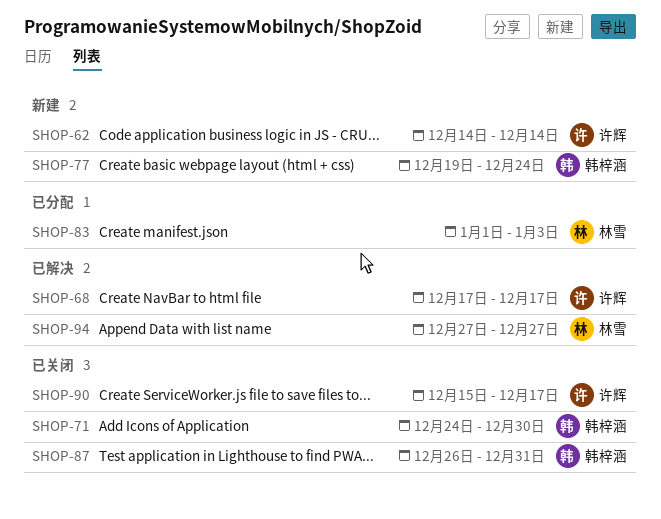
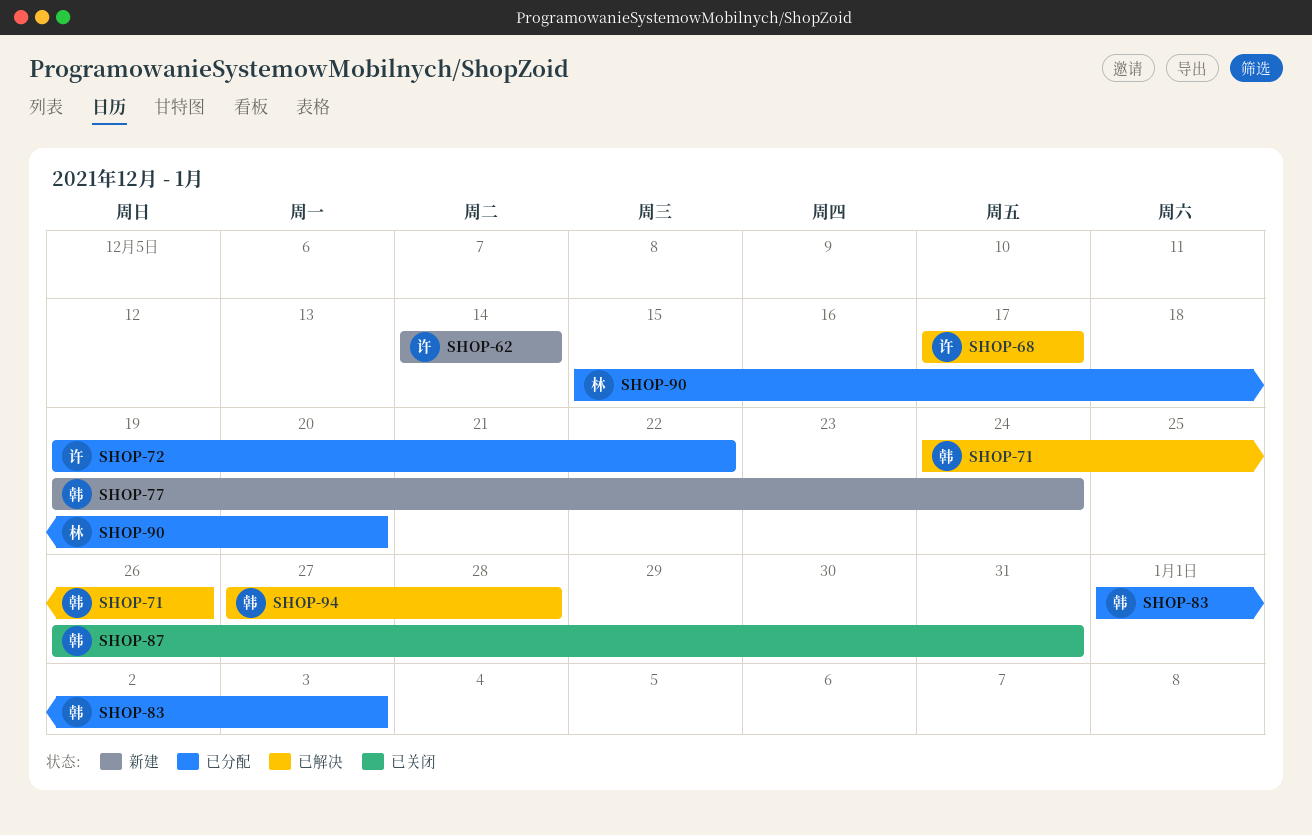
SHOP-71, status: 已关闭 -> 已解决
SHOP-71, due: Dec 30 -> Dec 26
SHOP-72: none -> present
SHOP-83, owner: 林雪 -> 韩梓涵
SHOP-90, status: 已关闭 -> 已分配
SHOP-90, owner: 许辉 -> 林雪
SHOP-90, due: Dec 17 -> Dec 20
SHOP-94, owner: 林雪 -> 韩梓涵
SHOP-94, due: Dec 27 -> Dec 28

